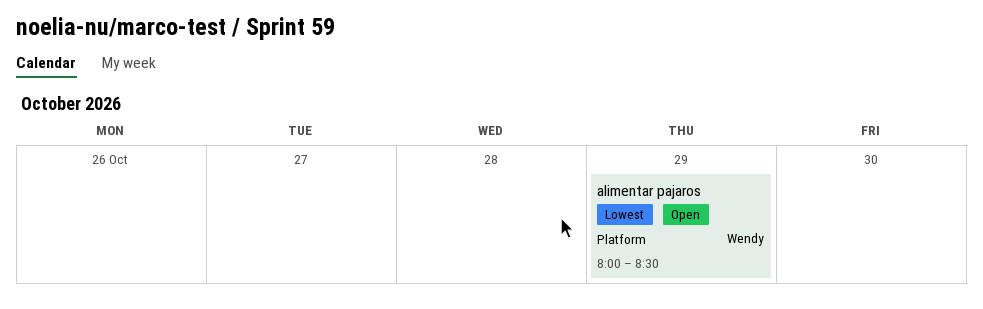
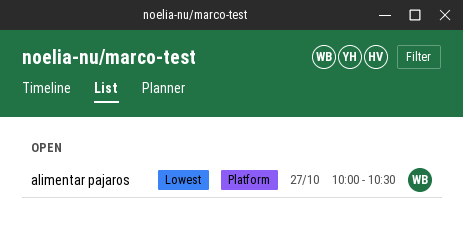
alimentar pajaros, day: Oct 29 -> Oct 27
alimentar pajaros, begins: 08:00 -> 10:00
alimentar pajaros, ends: 08:30 -> 10:30

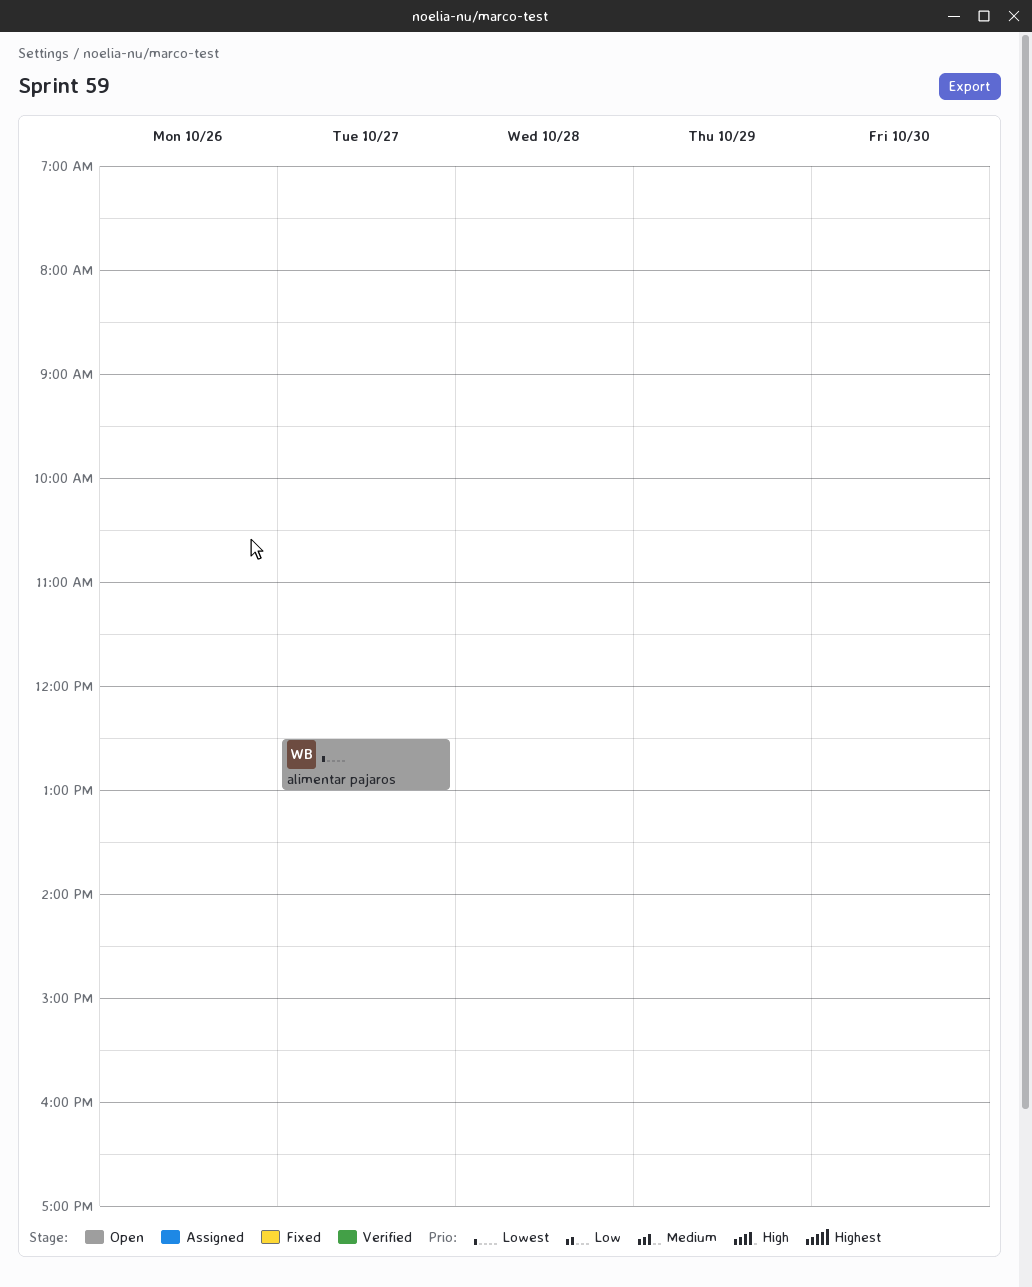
alimentar pajaros, begins: 10:00 -> 12:30
alimentar pajaros, ends: 10:30 -> 13:00

